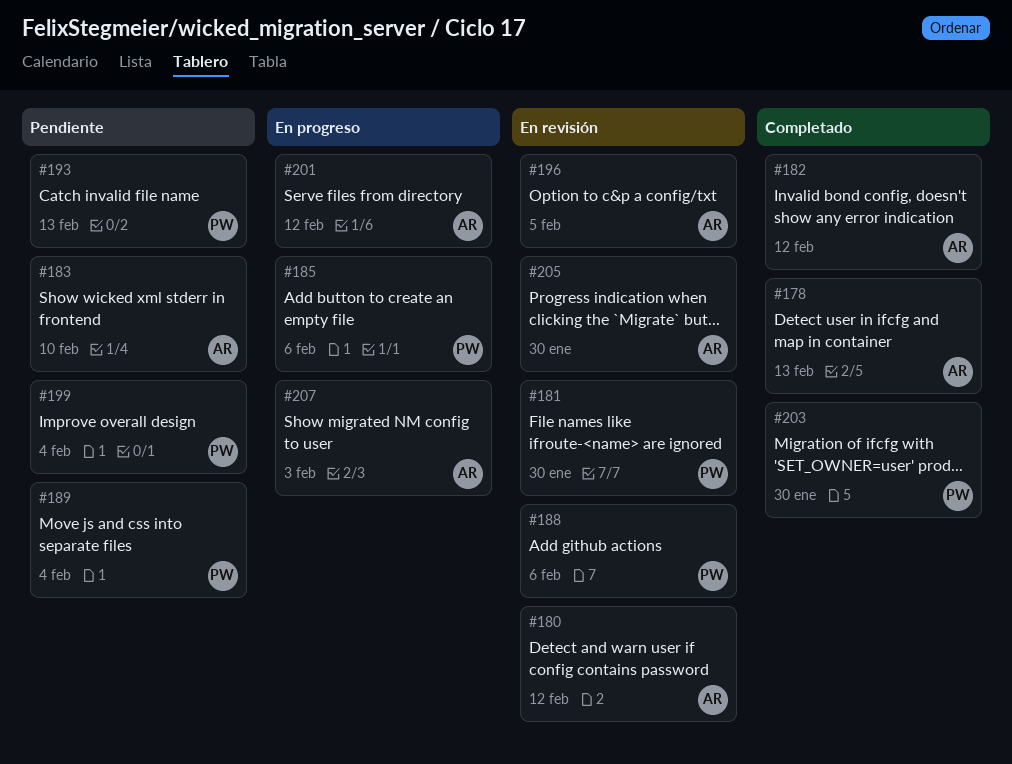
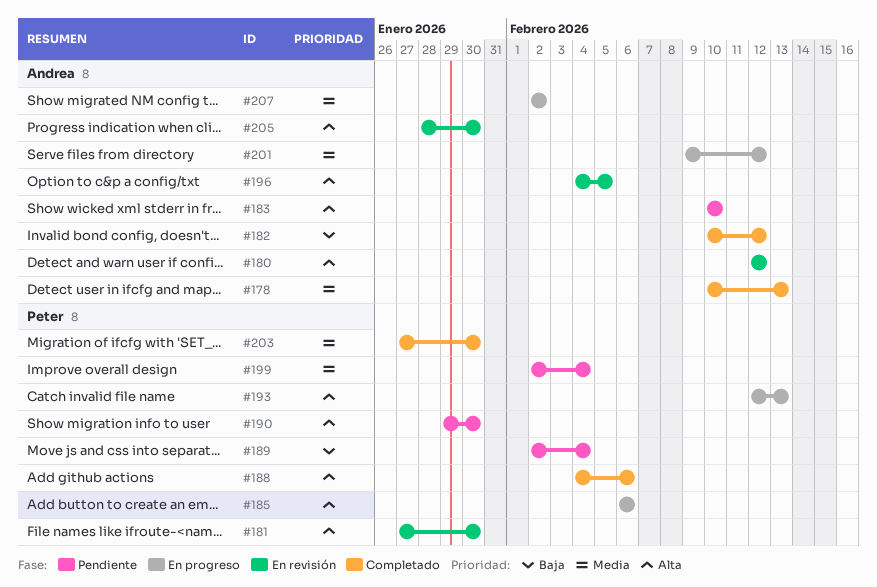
#188, status: En revisión -> Completado
#190: none -> present
#193, status: Pendiente -> En progreso
#207, due: Feb 3 -> Feb 2

